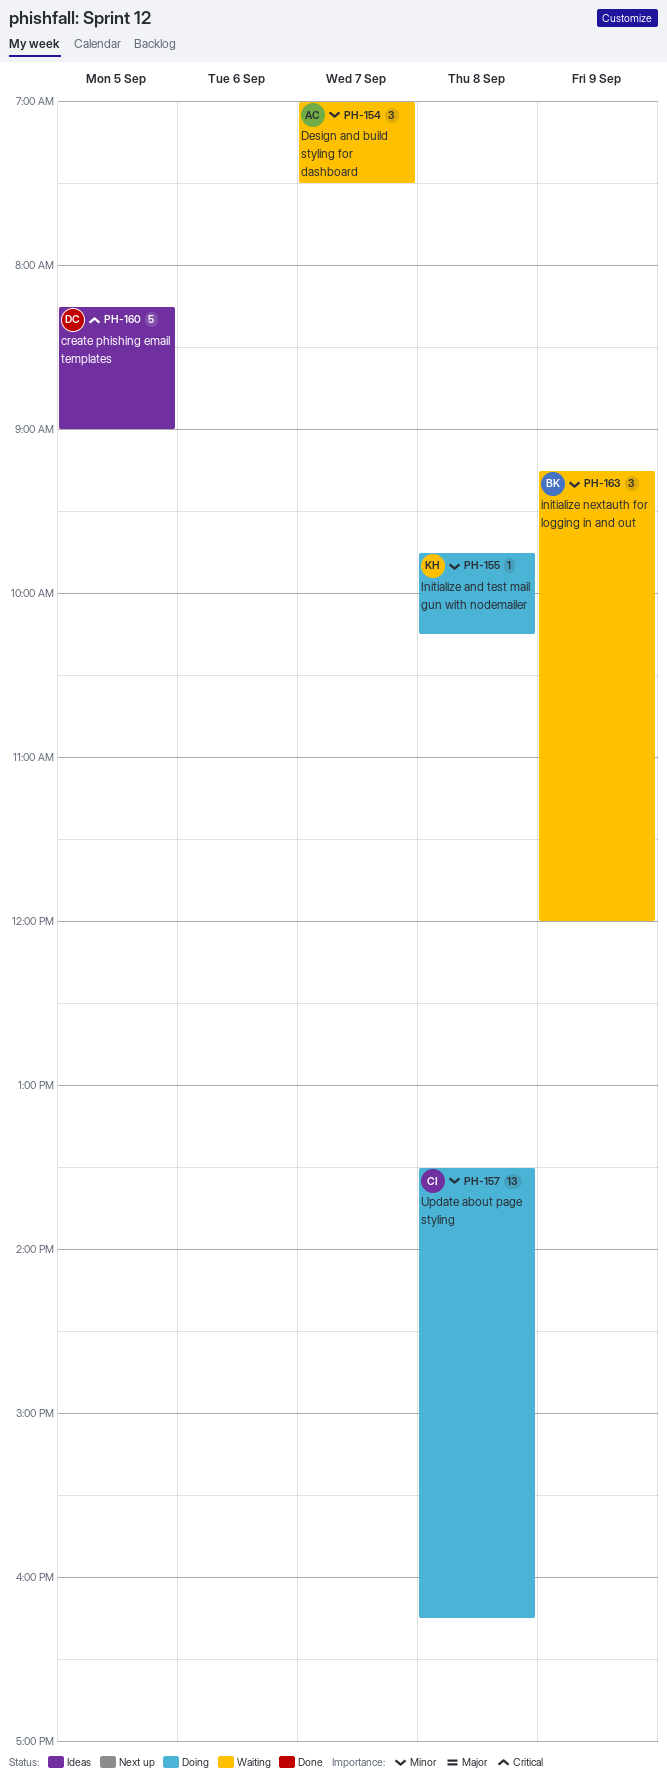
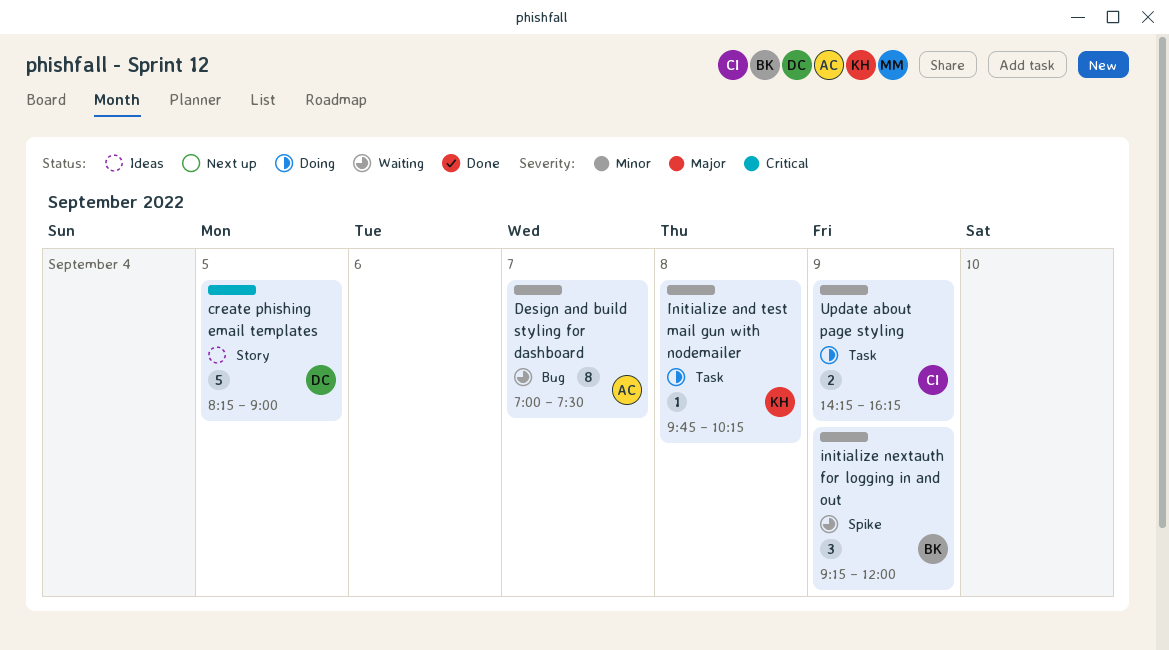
Design and build styling for dashboard, estimate: 3 -> 8
Update about page styling, estimate: 13 -> 2
Update about page styling, day: Sep 8 -> Sep 9
Update about page styling, begins: 13:30 -> 14:15

